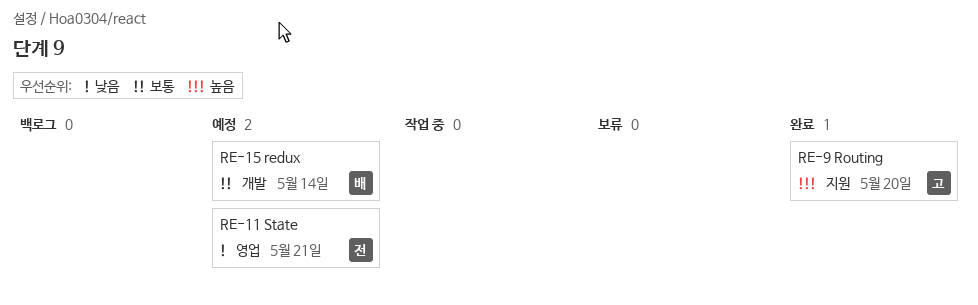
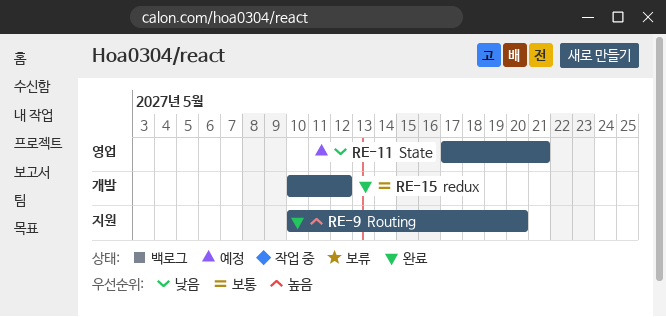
RE-15, status: 예정 -> 완료
RE-15, due: May 14 -> May 12

